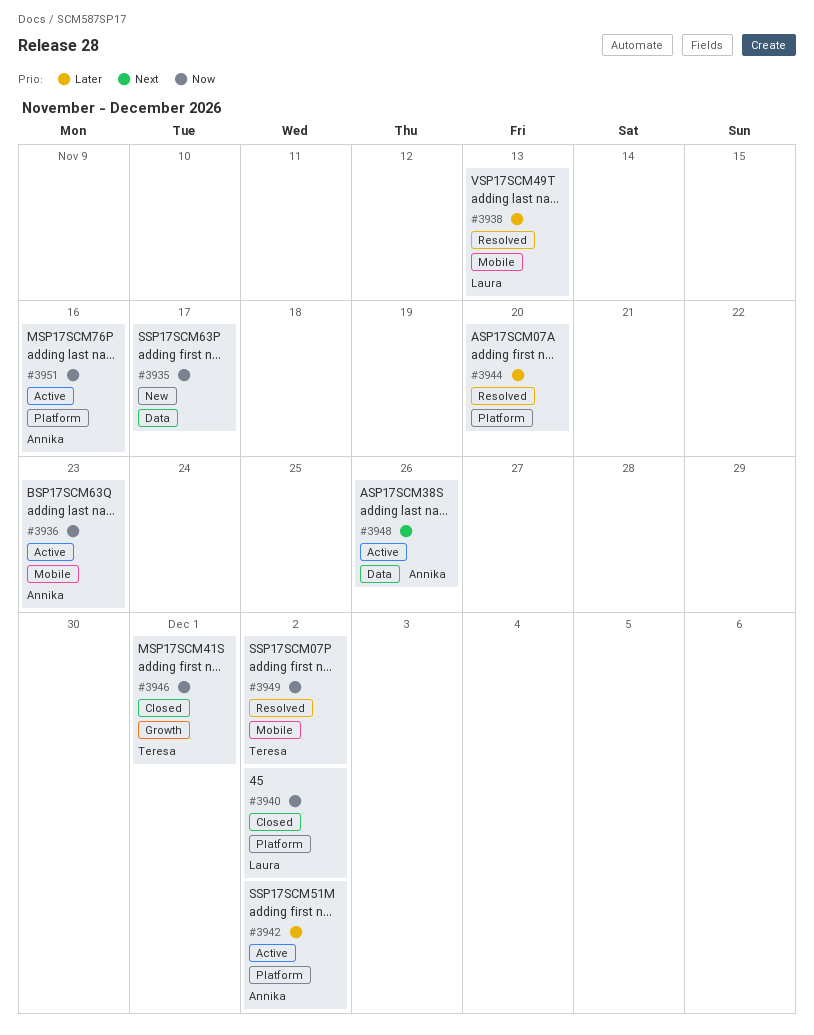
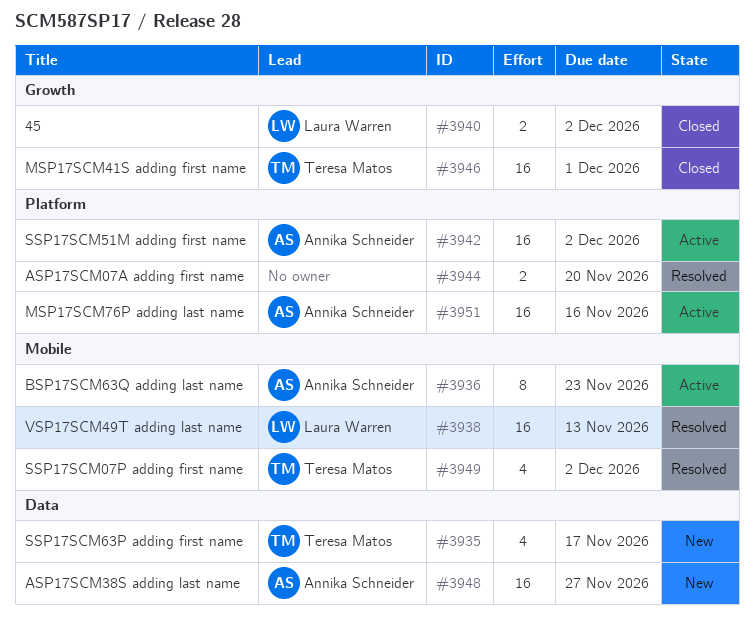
#3935, owner: none -> Teresa Matos
#3940, label: Platform -> Growth
#3948, status: Active -> New
#3948, due: Nov 26 -> Nov 27

